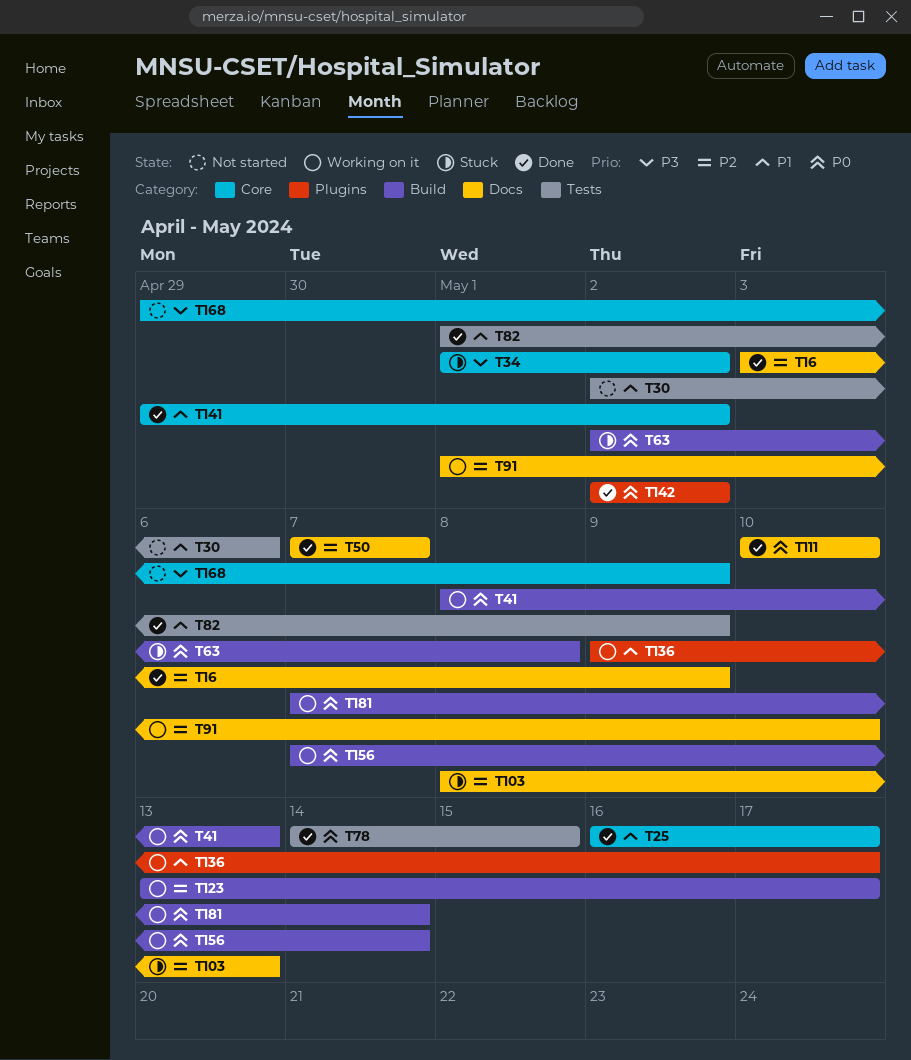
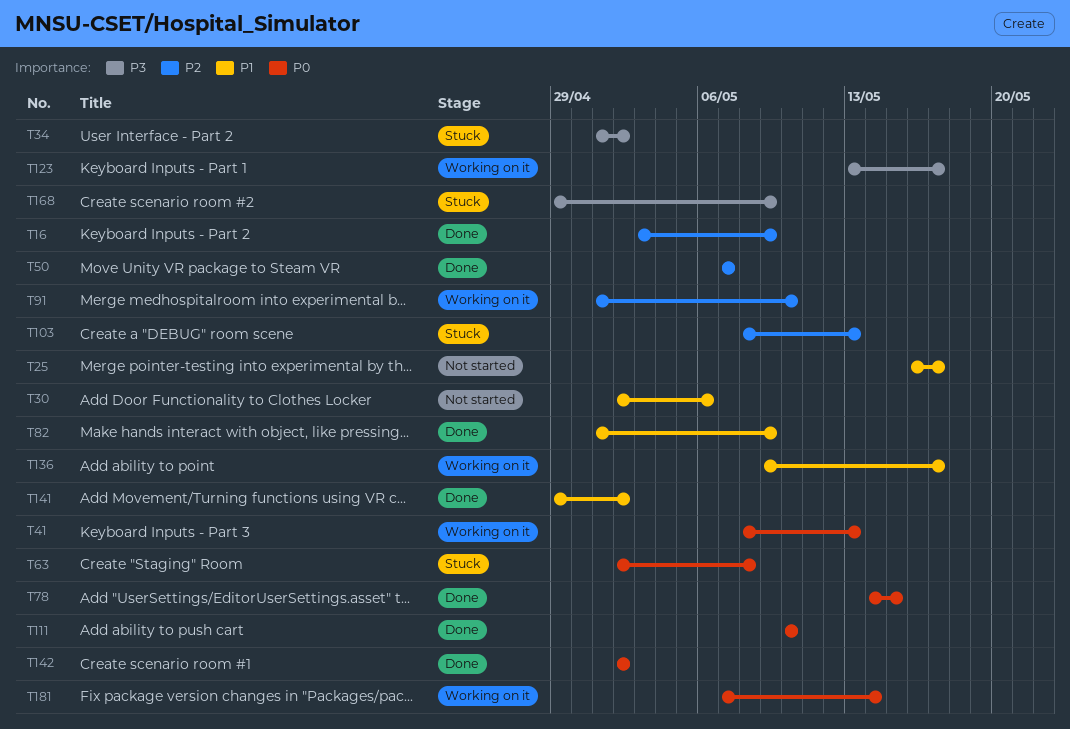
T25, status: Done -> Not started
T123, priority: P2 -> P3
T156: present -> none
T168, status: Not started -> Stuck

